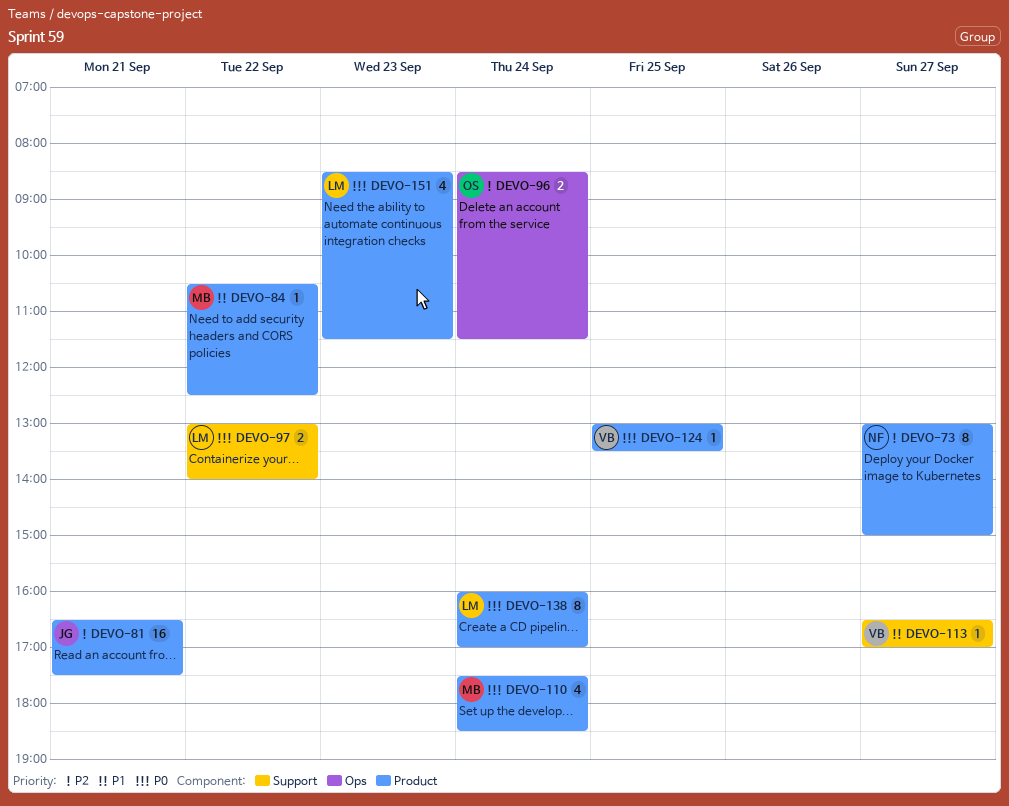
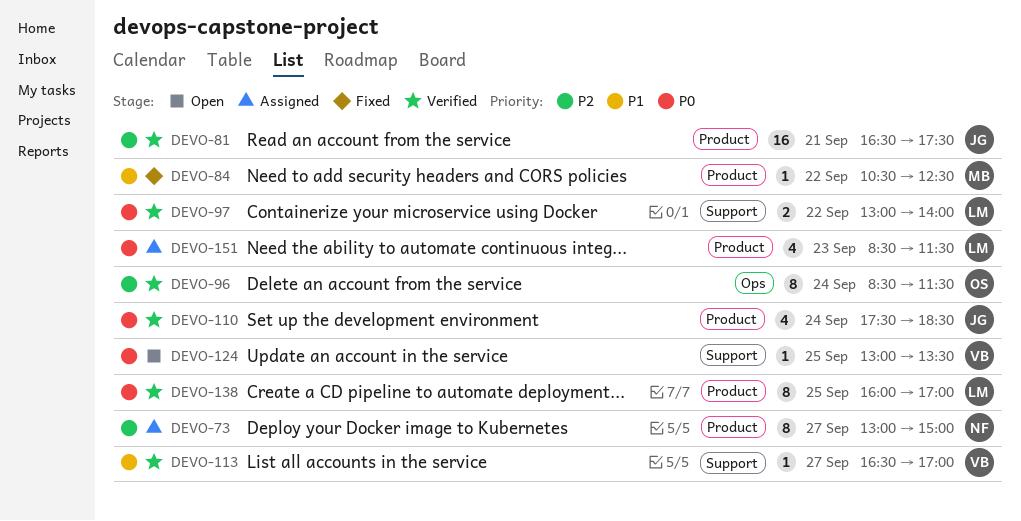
DEVO-96, estimate: 2 -> 8
DEVO-110, owner: MB -> JG
DEVO-124, label: Product -> Support
DEVO-138, day: Sep 24 -> Sep 25

